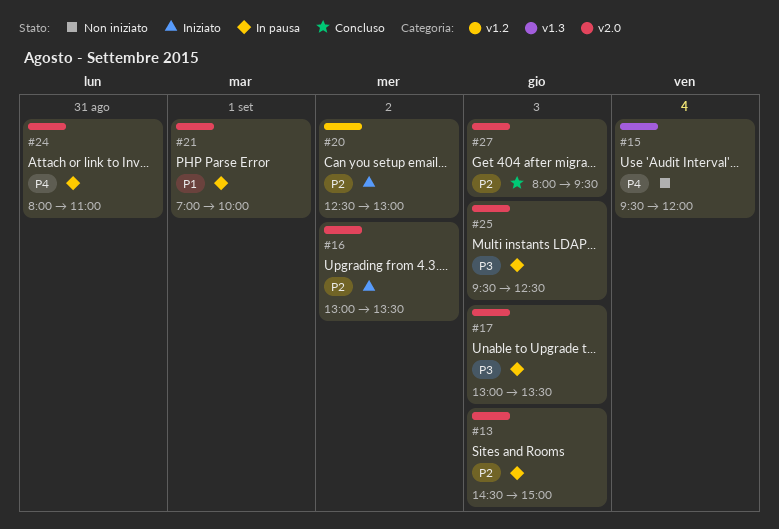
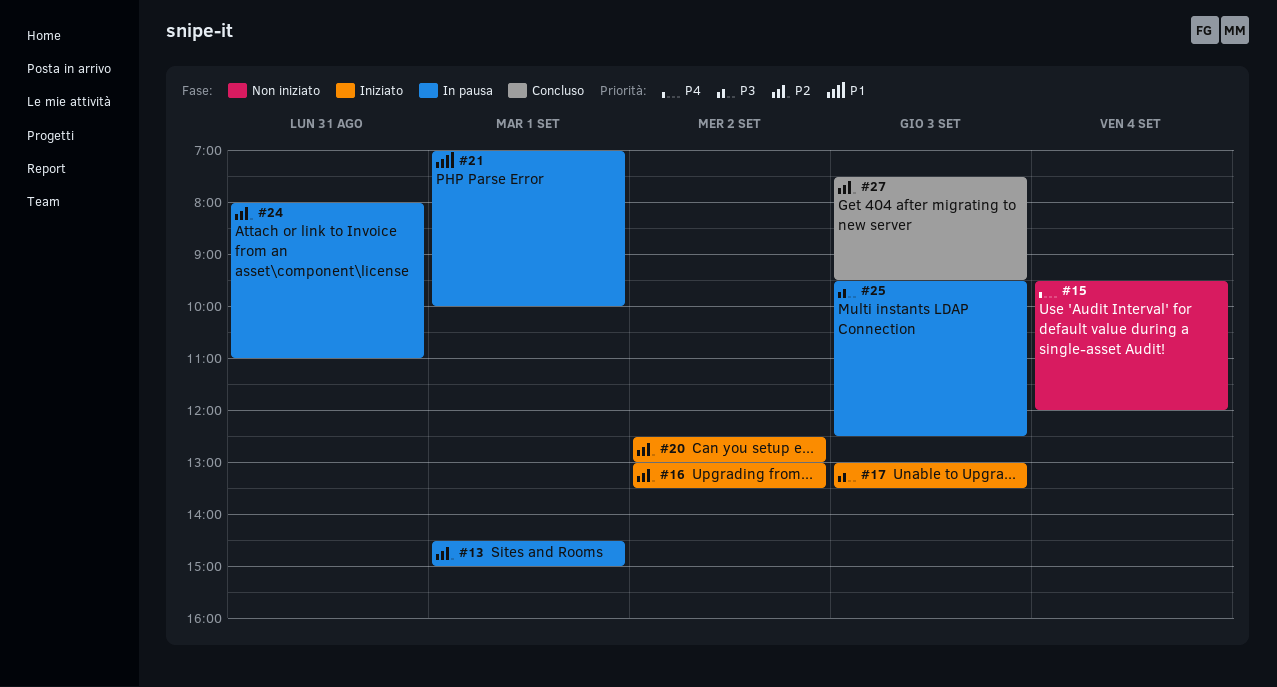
#13, day: Sep 3 -> Sep 1
#17, status: In pausa -> Iniziato
#24, priority: P4 -> P2
#27, begins: 08:00 -> 07:30

